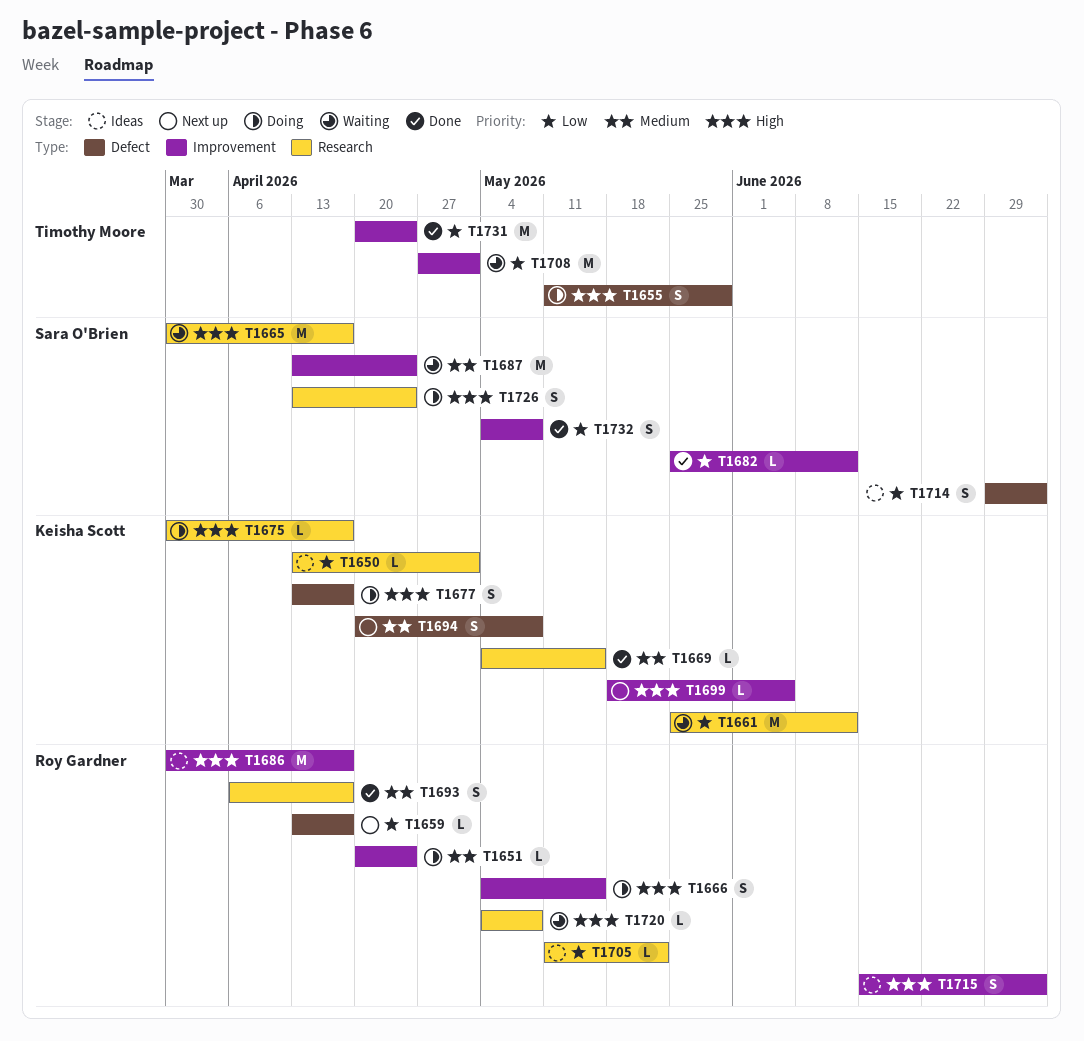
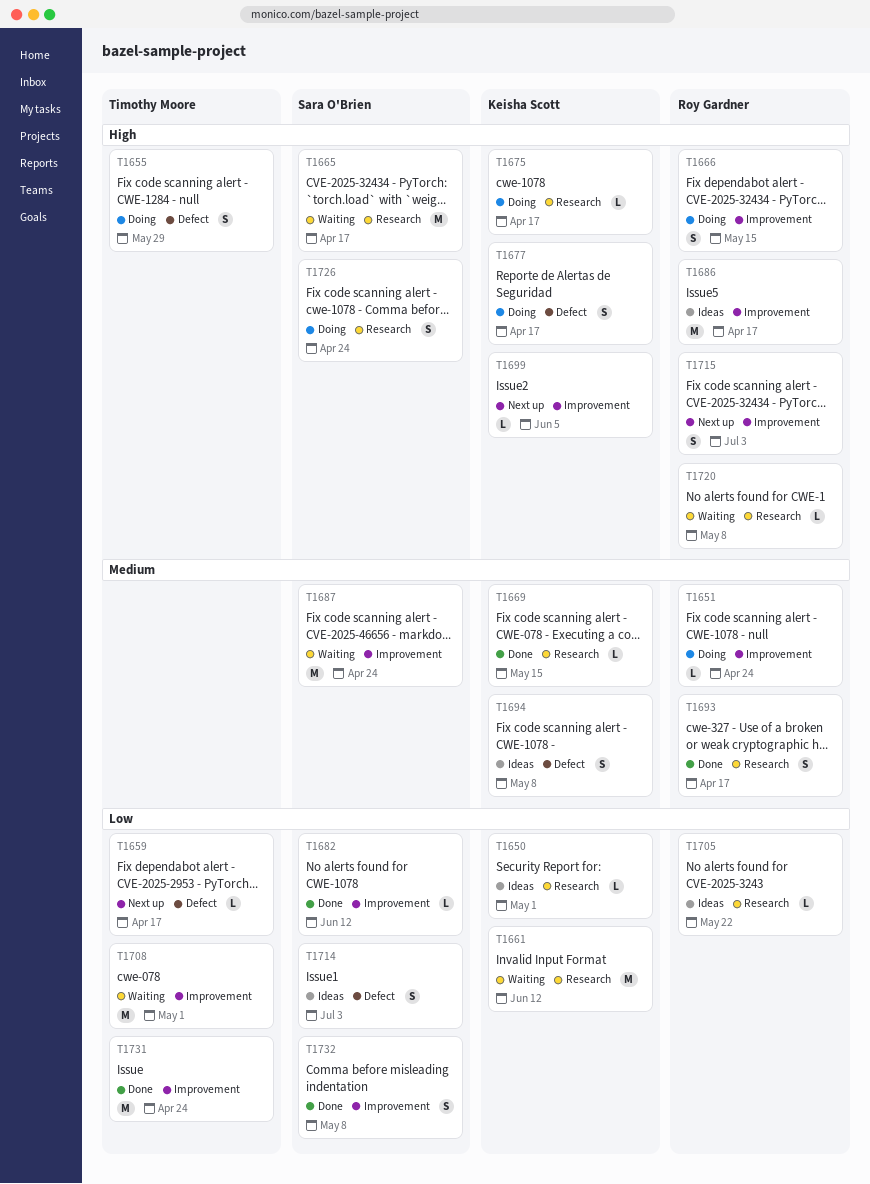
T1659, owner: Roy Gardner -> Timothy Moore
T1694, status: Next up -> Ideas
T1715, status: Ideas -> Next up

